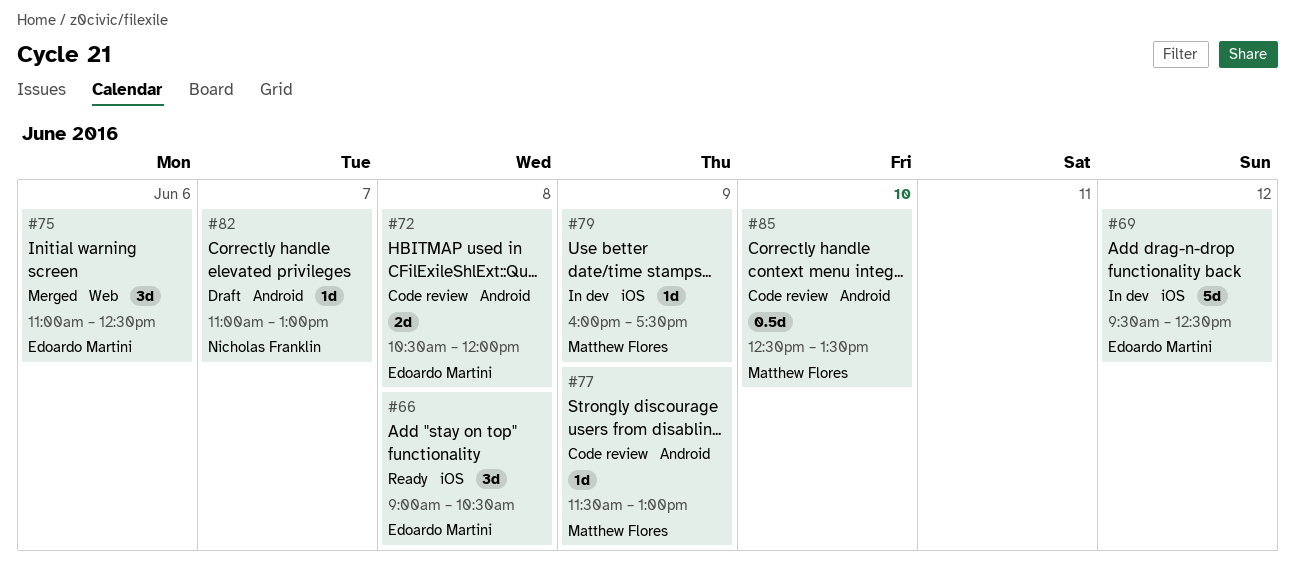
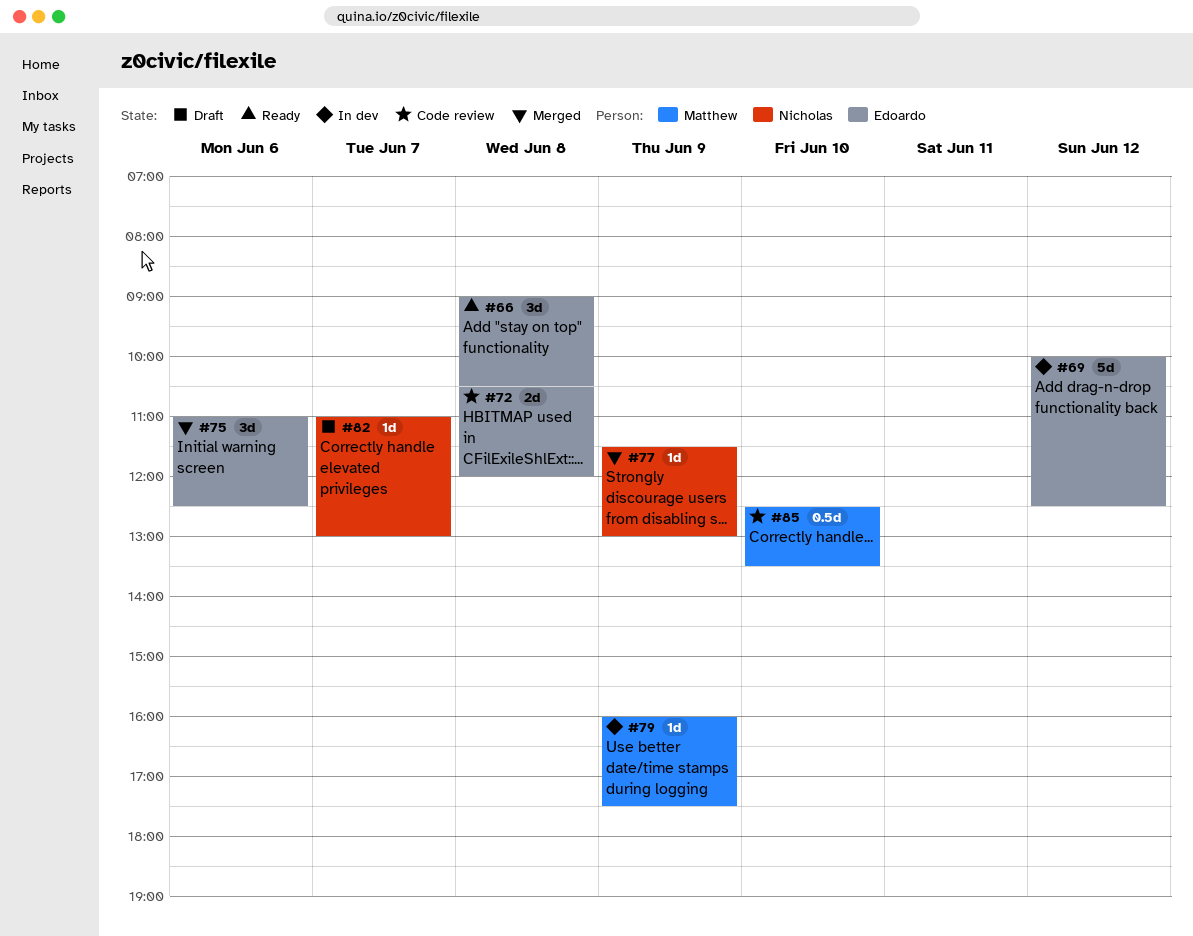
#69, begins: 09:30 -> 10:00
#77, status: Code review -> Merged
#77, owner: Matthew Flores -> Nicholas Franklin

